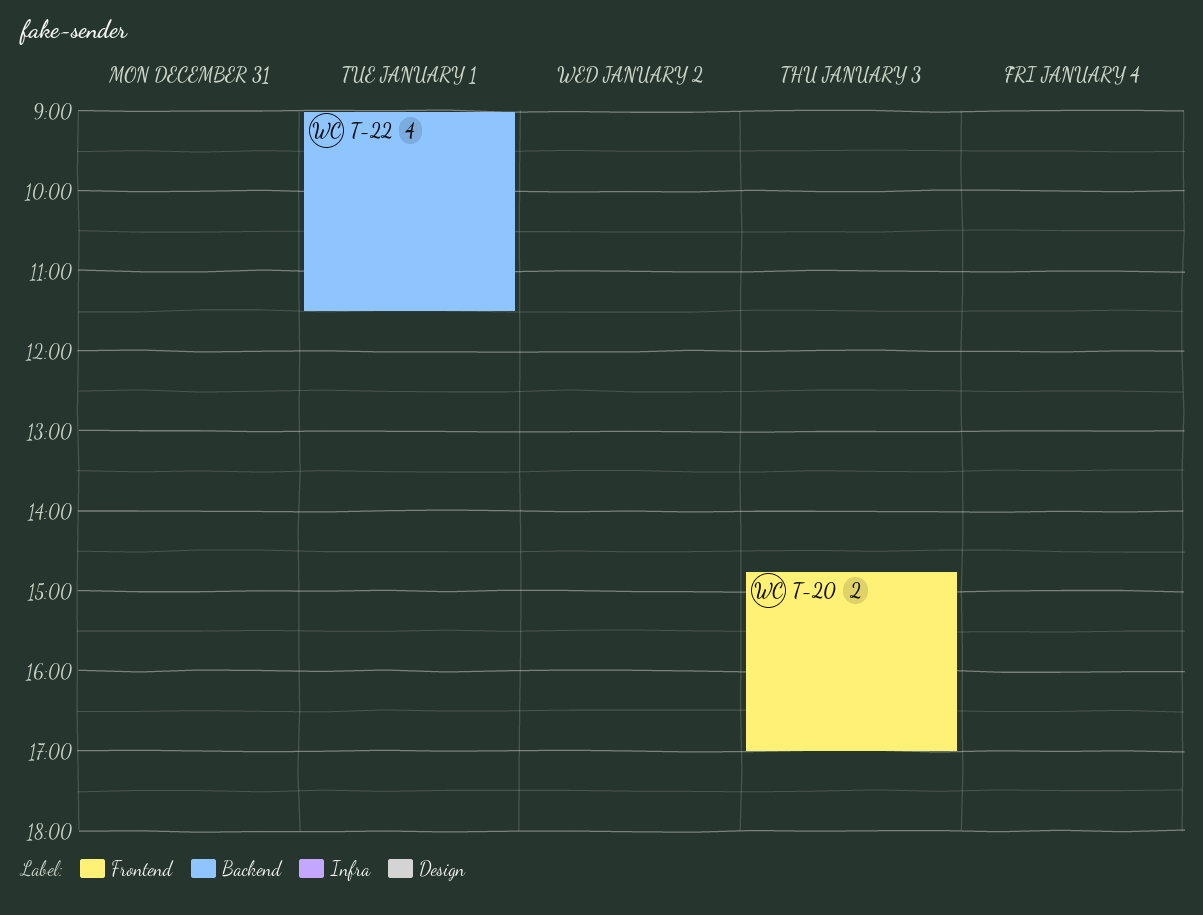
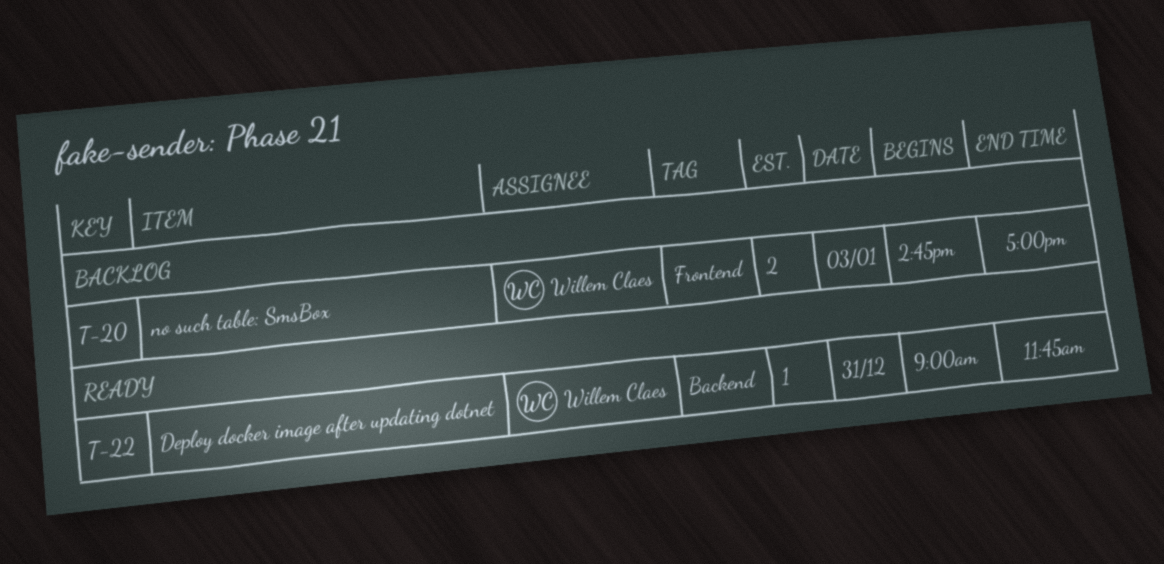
T-22, estimate: 4 -> 1
T-22, day: Jan 1 -> Dec 31
T-22, ends: 11:30 -> 11:45

